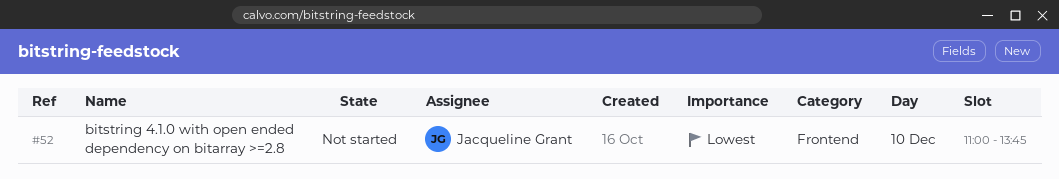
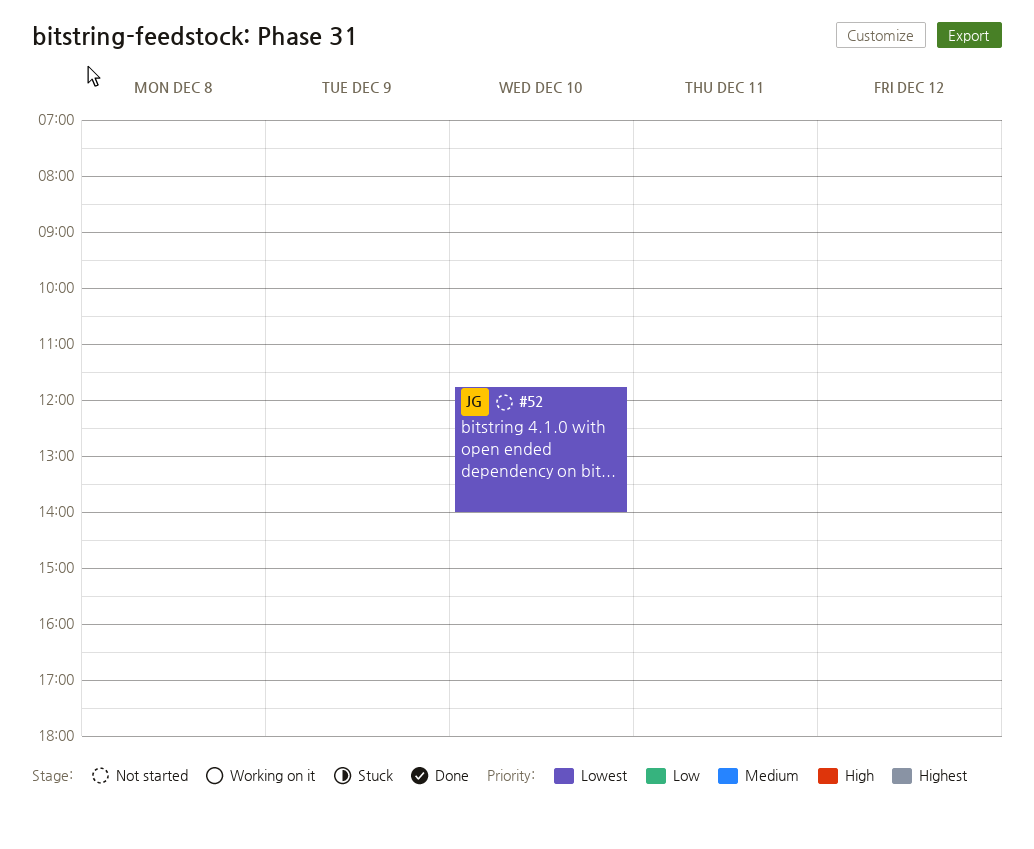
#52, begins: 11:00 -> 11:45
#52, ends: 13:45 -> 14:00

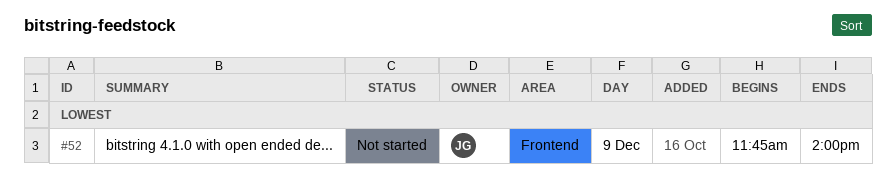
#52, day: Dec 10 -> Dec 9

